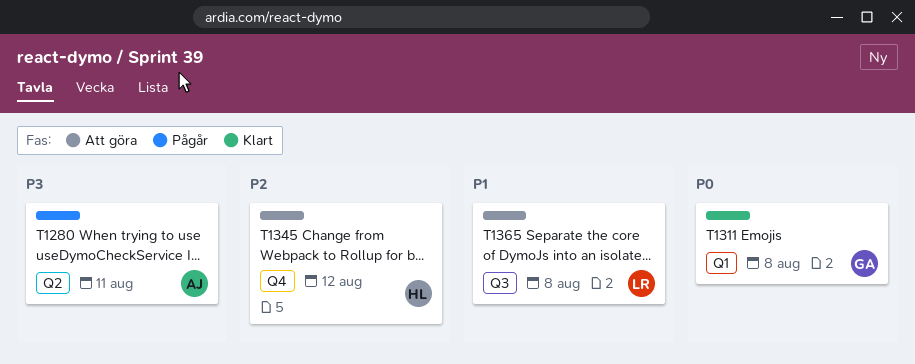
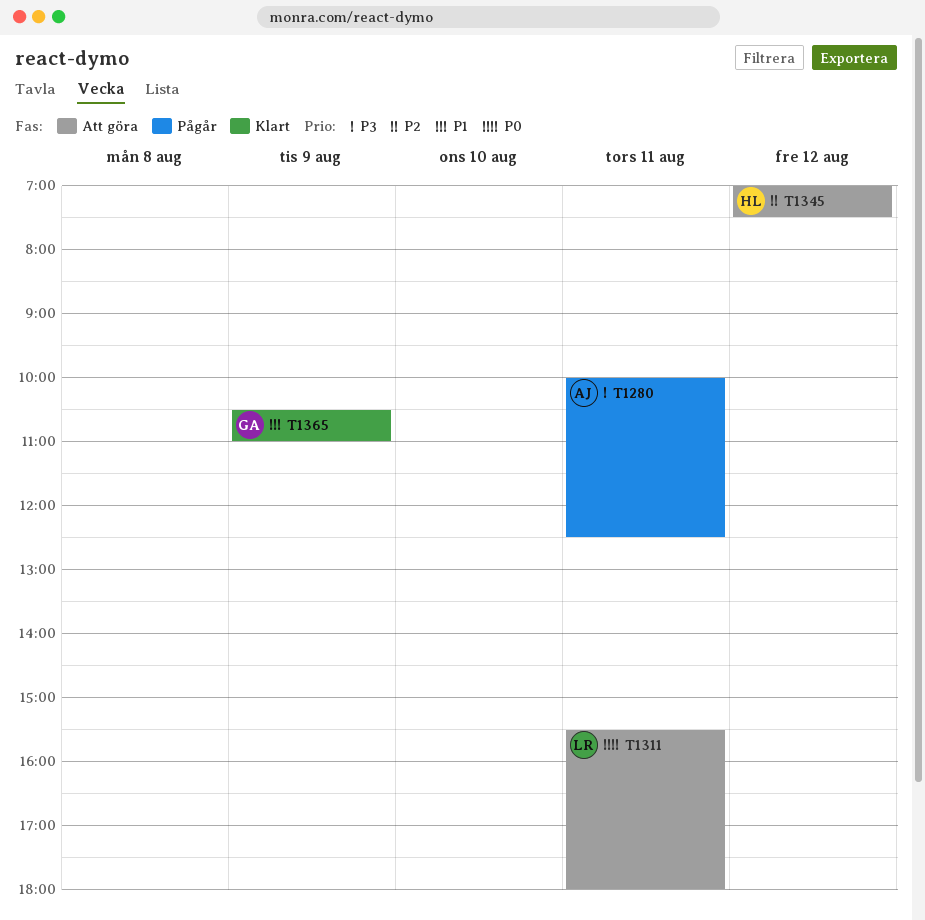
T1311, status: Klart -> Att göra
T1311, owner: GA -> LR
T1311, day: Aug 8 -> Aug 11
T1365, status: Att göra -> Klart
T1365, owner: LR -> GA
T1365, day: Aug 8 -> Aug 9

